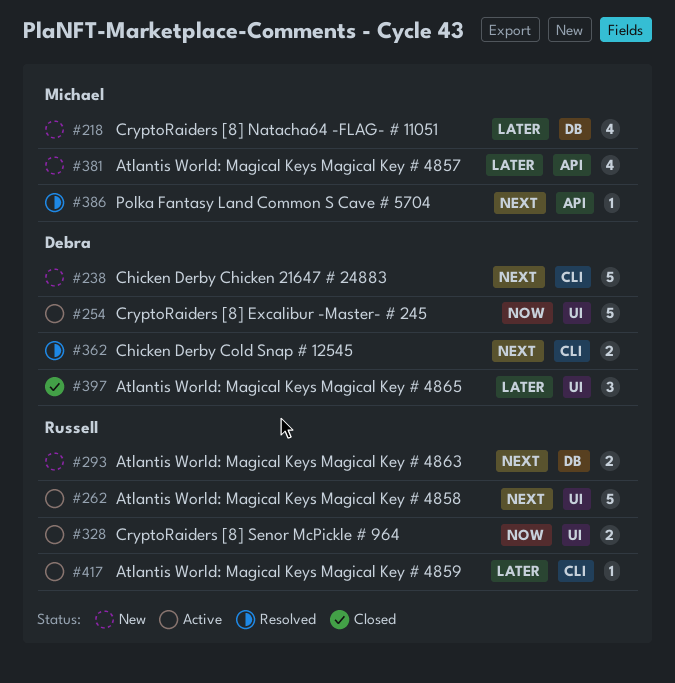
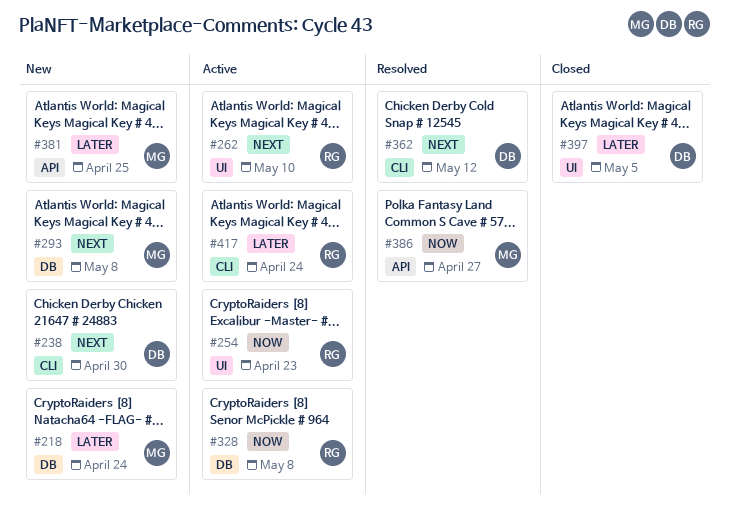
#254, owner: Debra -> Russell
#293, owner: Russell -> Michael
#328, label: UI -> DB
#386, priority: Next -> Now

